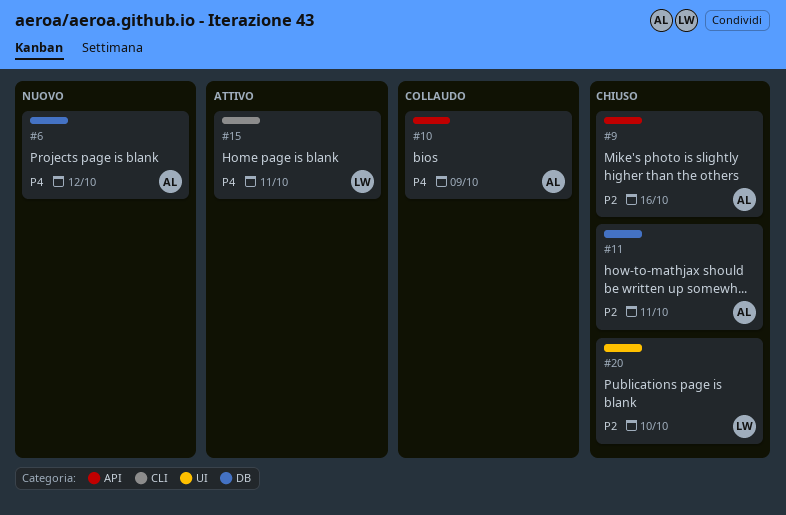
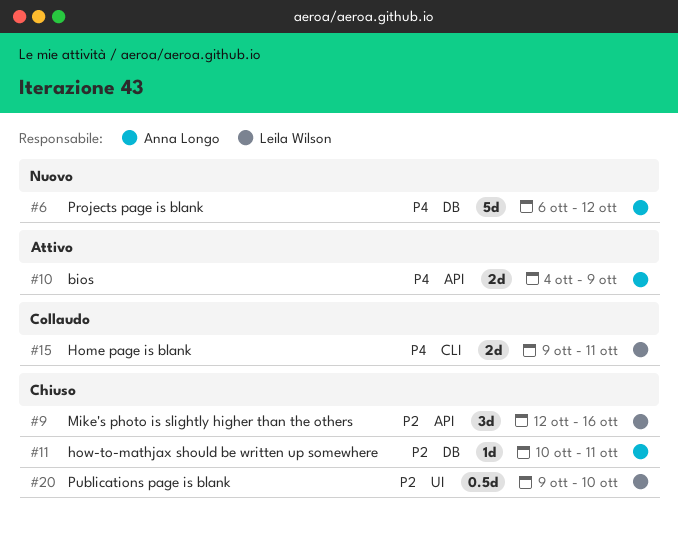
#9, owner: Anna Longo -> Leila Wilson
#10, status: Collaudo -> Attivo
#15, status: Attivo -> Collaudo

